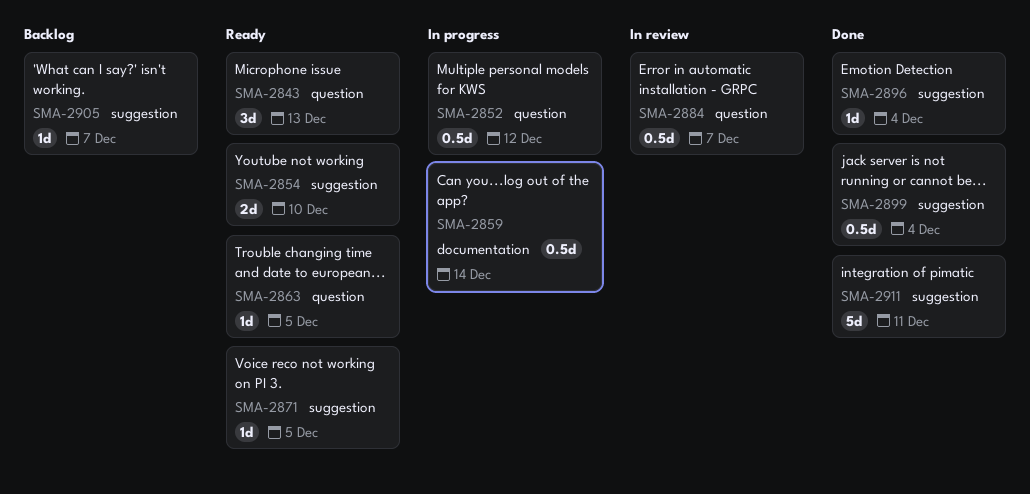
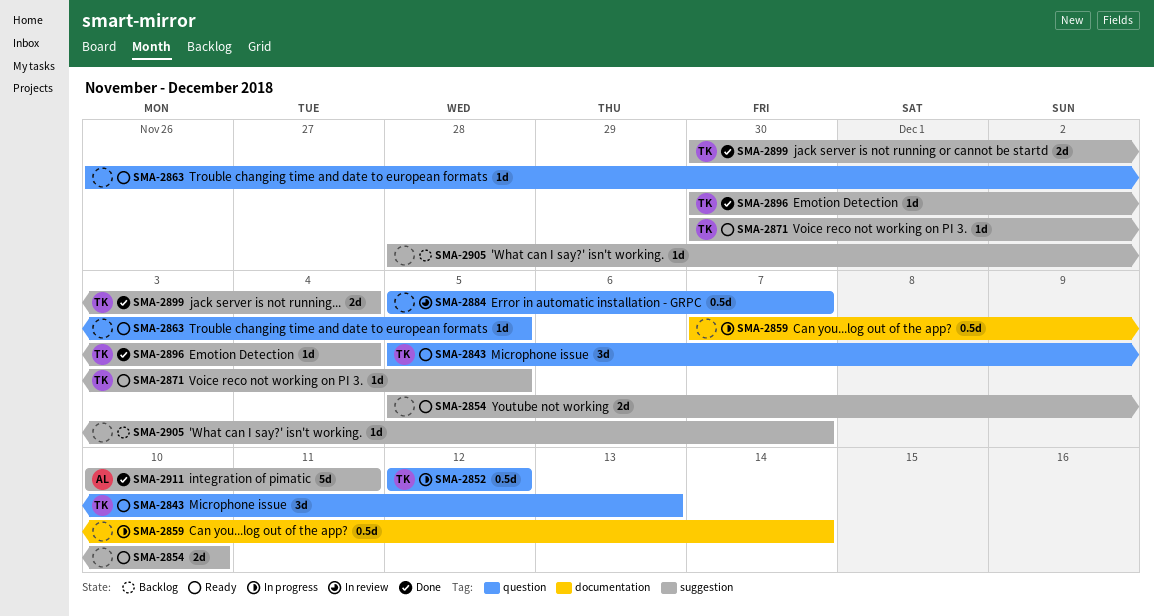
SMA-2899, estimate: 0.5d -> 2d

